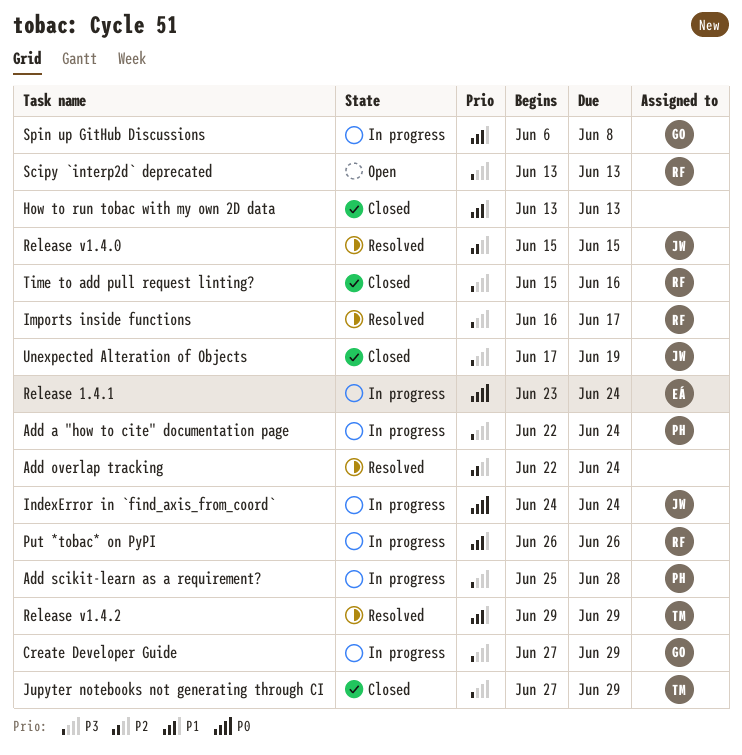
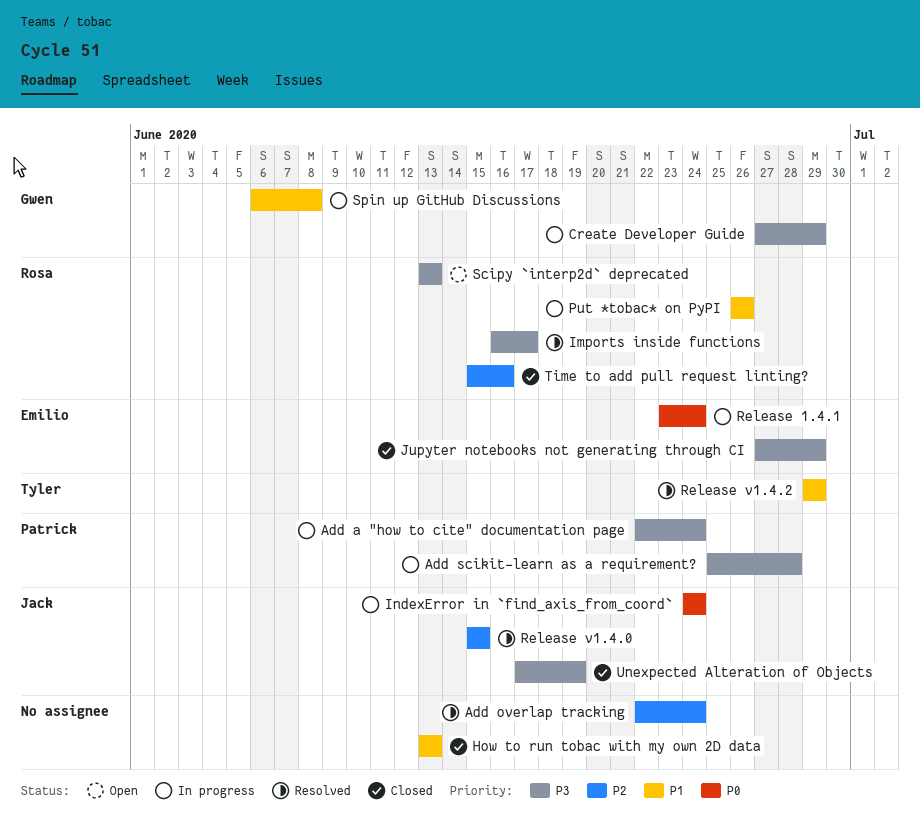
Jupyter notebooks not generating through CI, owner: Tyler -> Emilio
Time to add pull request linting?, priority: P3 -> P2

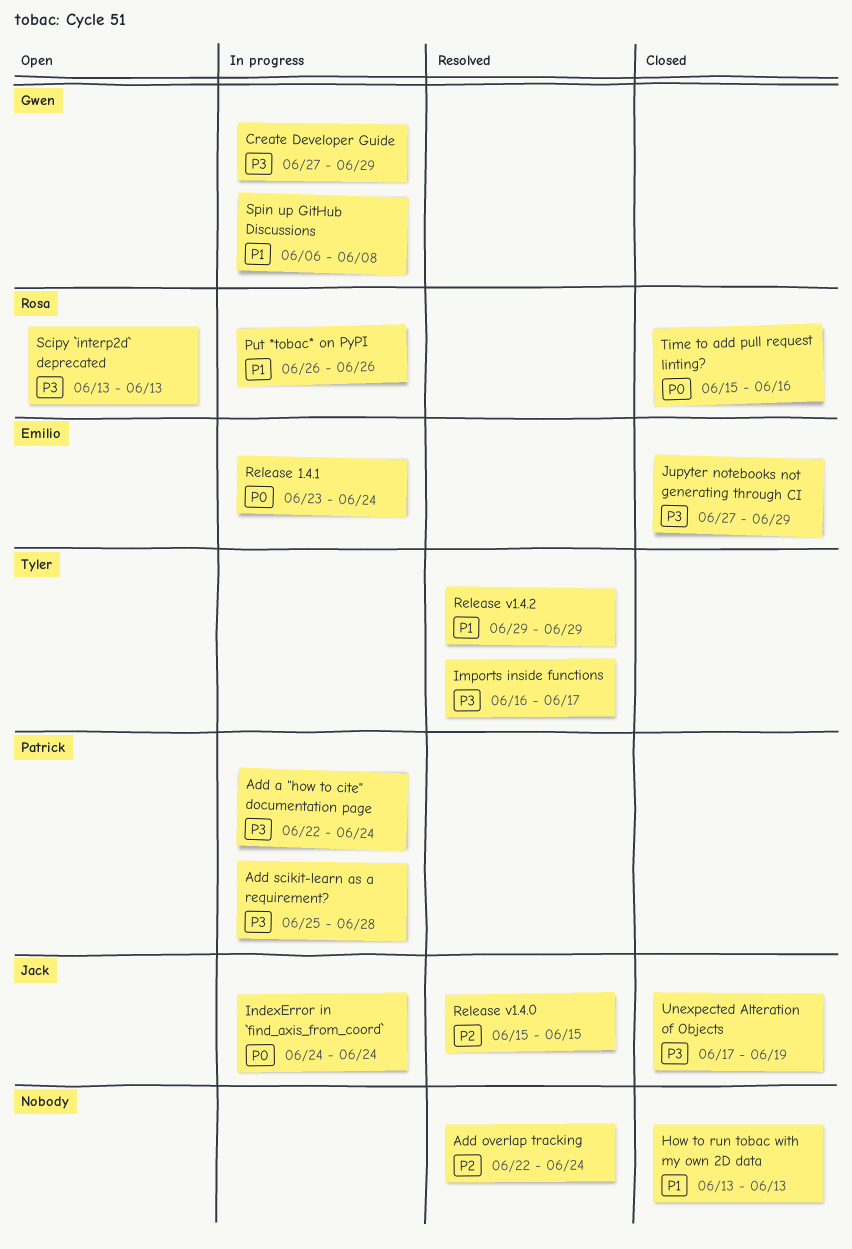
Imports inside functions, owner: Rosa -> Tyler
Time to add pull request linting?, priority: P2 -> P0

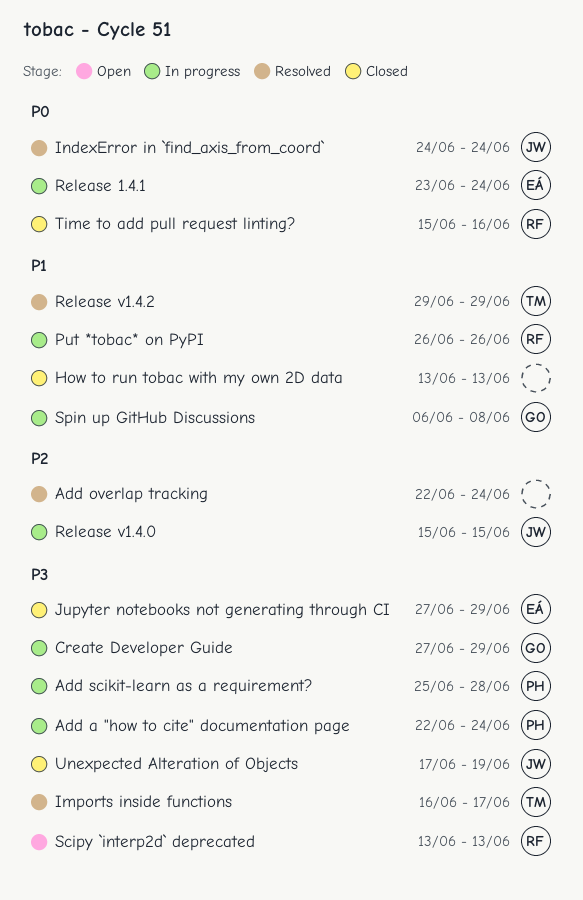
IndexError in `find_axis_from_coord`, status: In progress -> Resolved
Release v1.4.0, status: Resolved -> In progress

